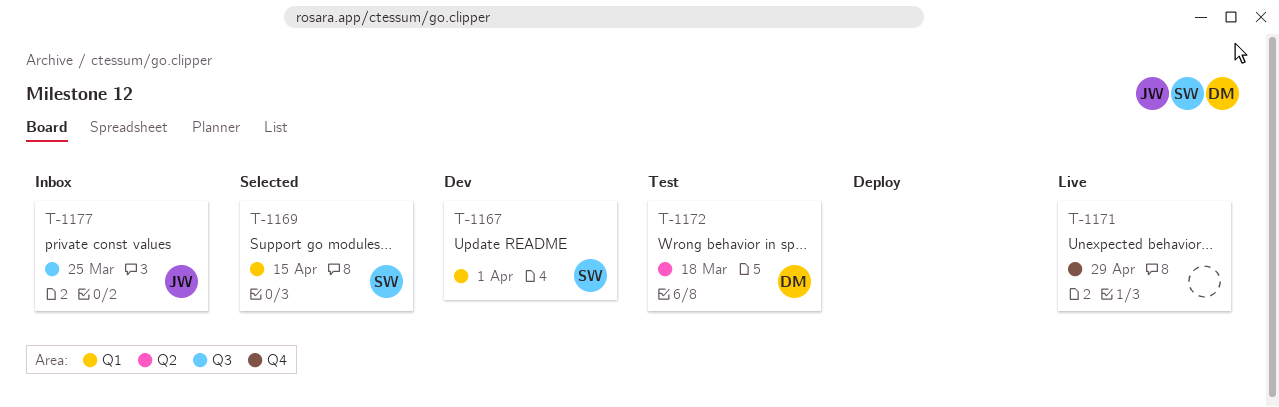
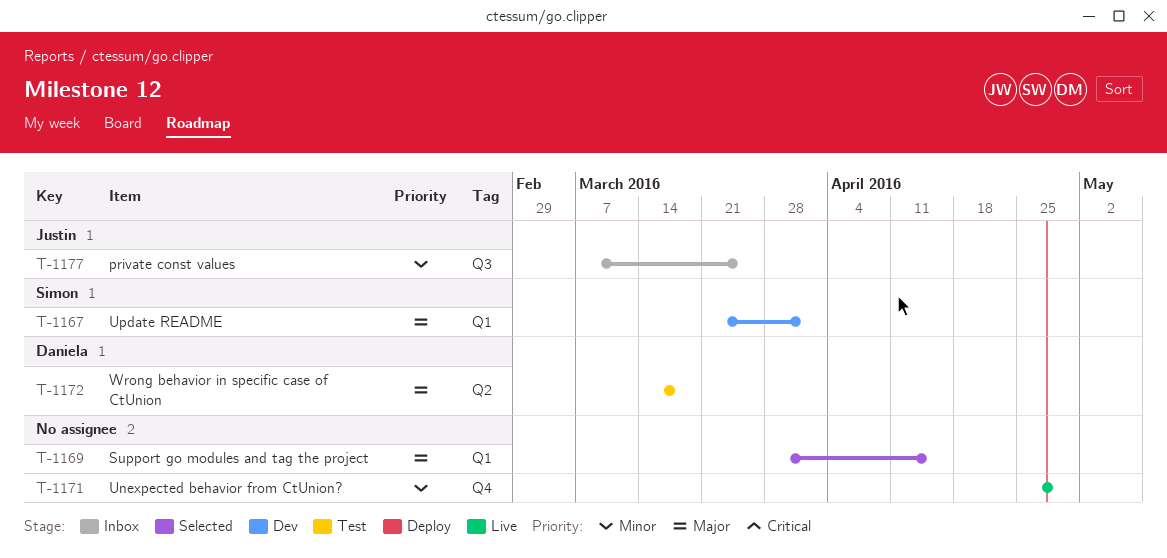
T-1169, owner: Simon -> none

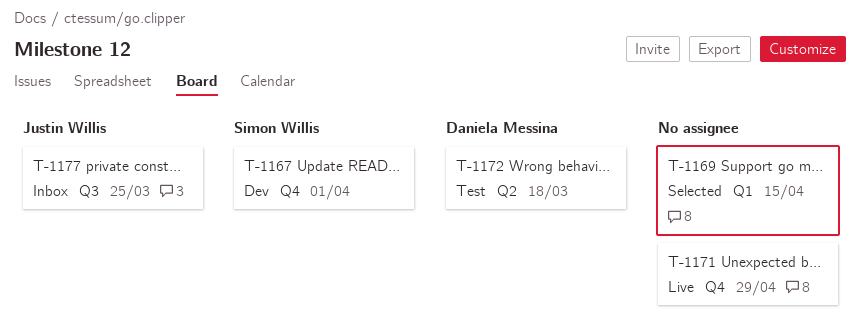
T-1167, label: Q1 -> Q4

